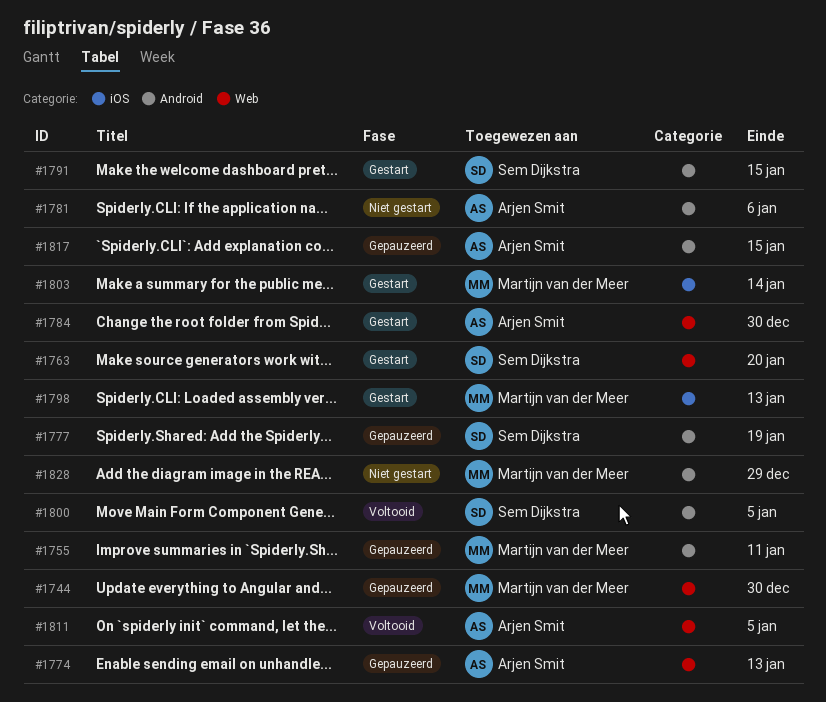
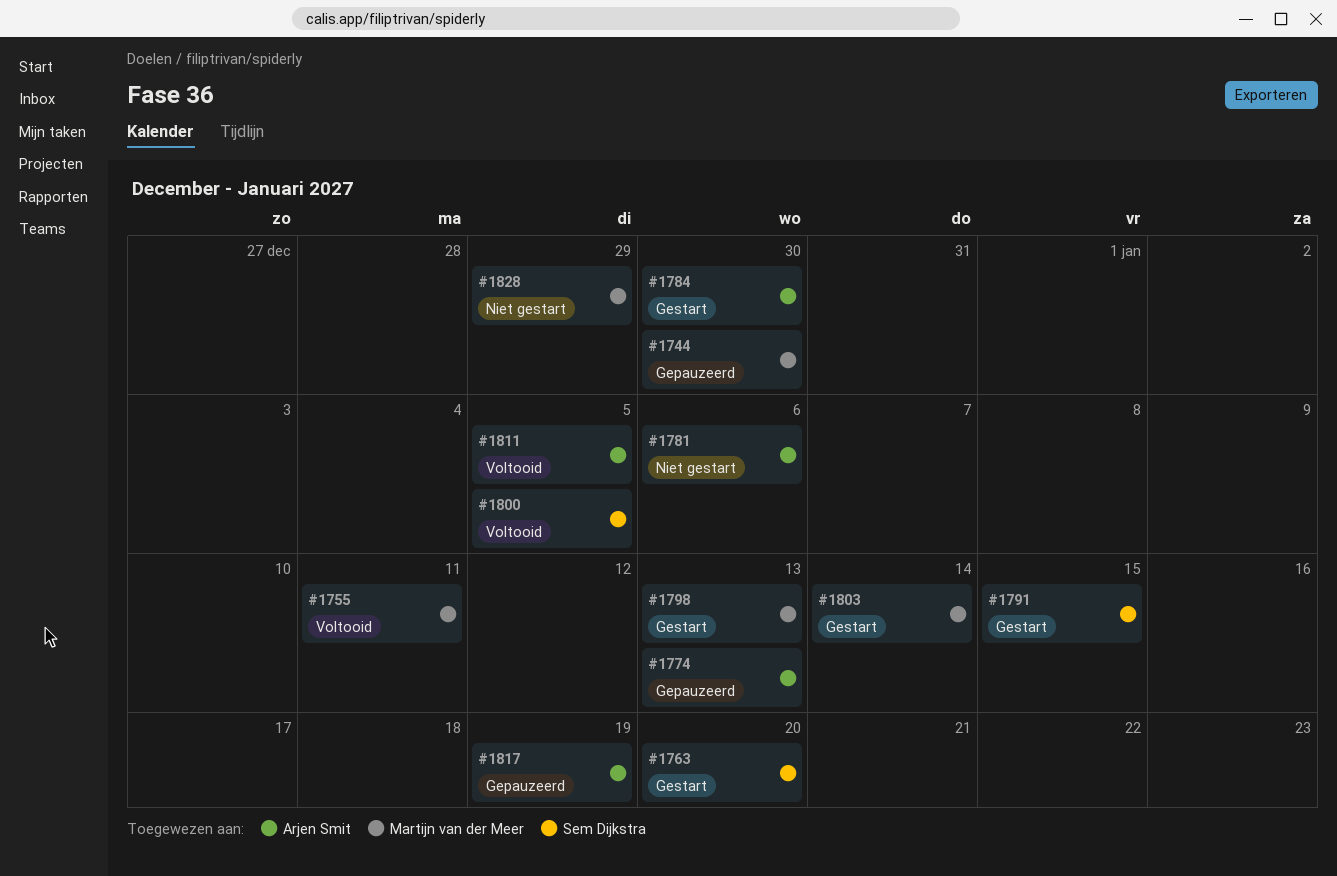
#1755, status: Gepauzeerd -> Voltooid
#1777: present -> none
#1817, due: Jan 15 -> Jan 19

